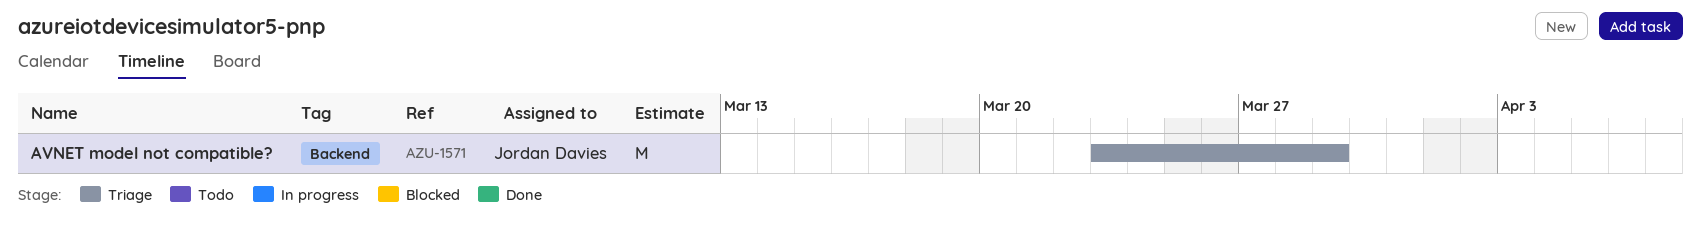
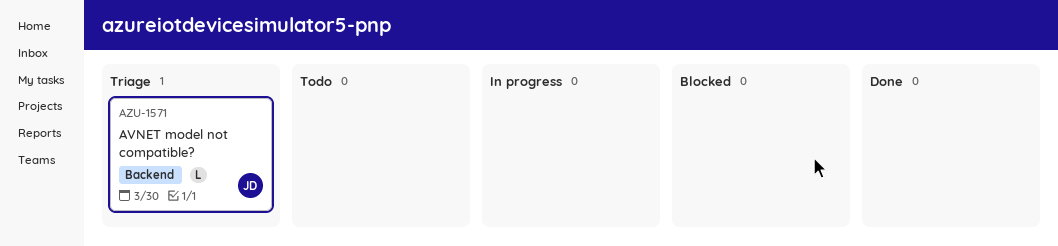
AZU-1571, estimate: M -> L
AZU-1571, due: Mar 29 -> Mar 30

